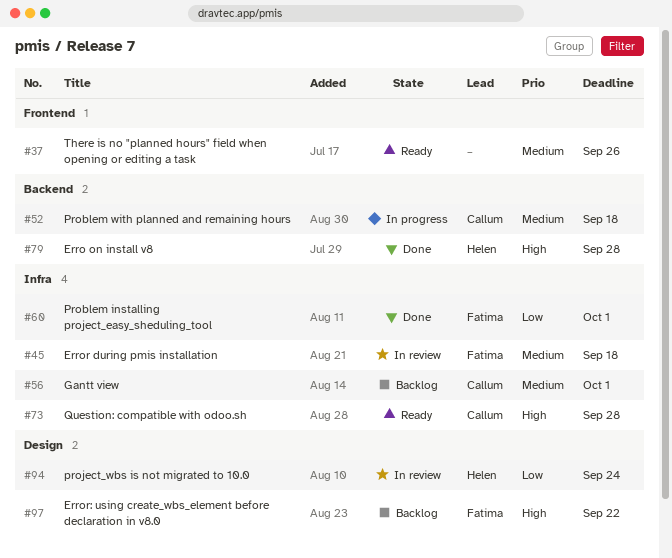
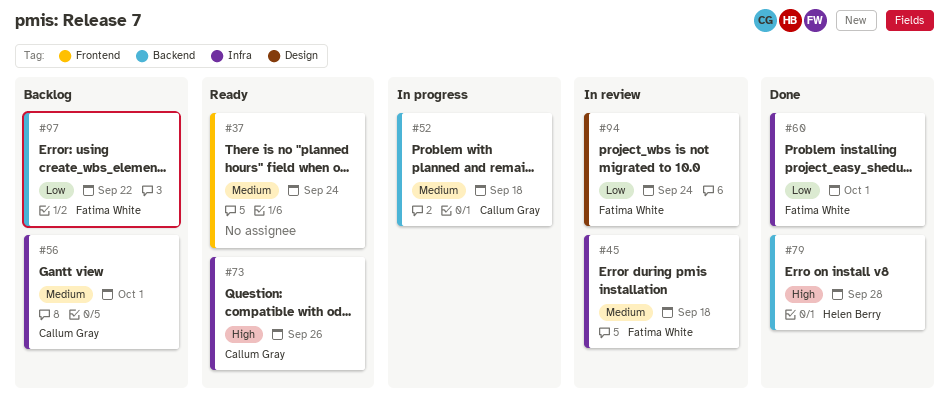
#37, due: Sep 26 -> Sep 24
#73, due: Sep 28 -> Sep 26
#94, owner: Helen Berry -> Fatima White
#97, priority: High -> Low
#97, label: Design -> Backend

